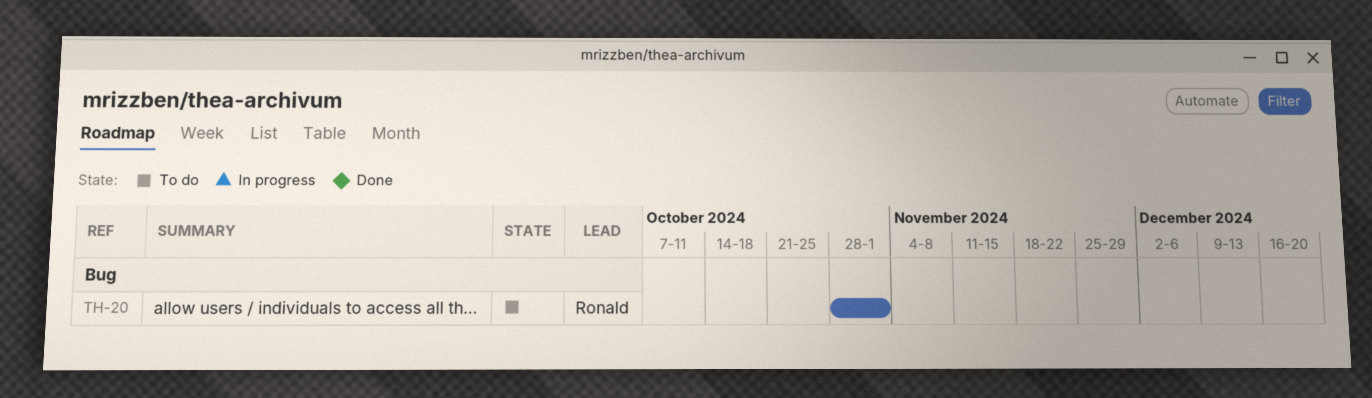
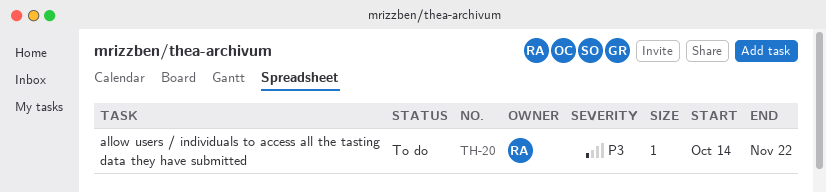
TH-20, start: Oct 28 -> Oct 14
TH-20, due: Nov 1 -> Nov 22

